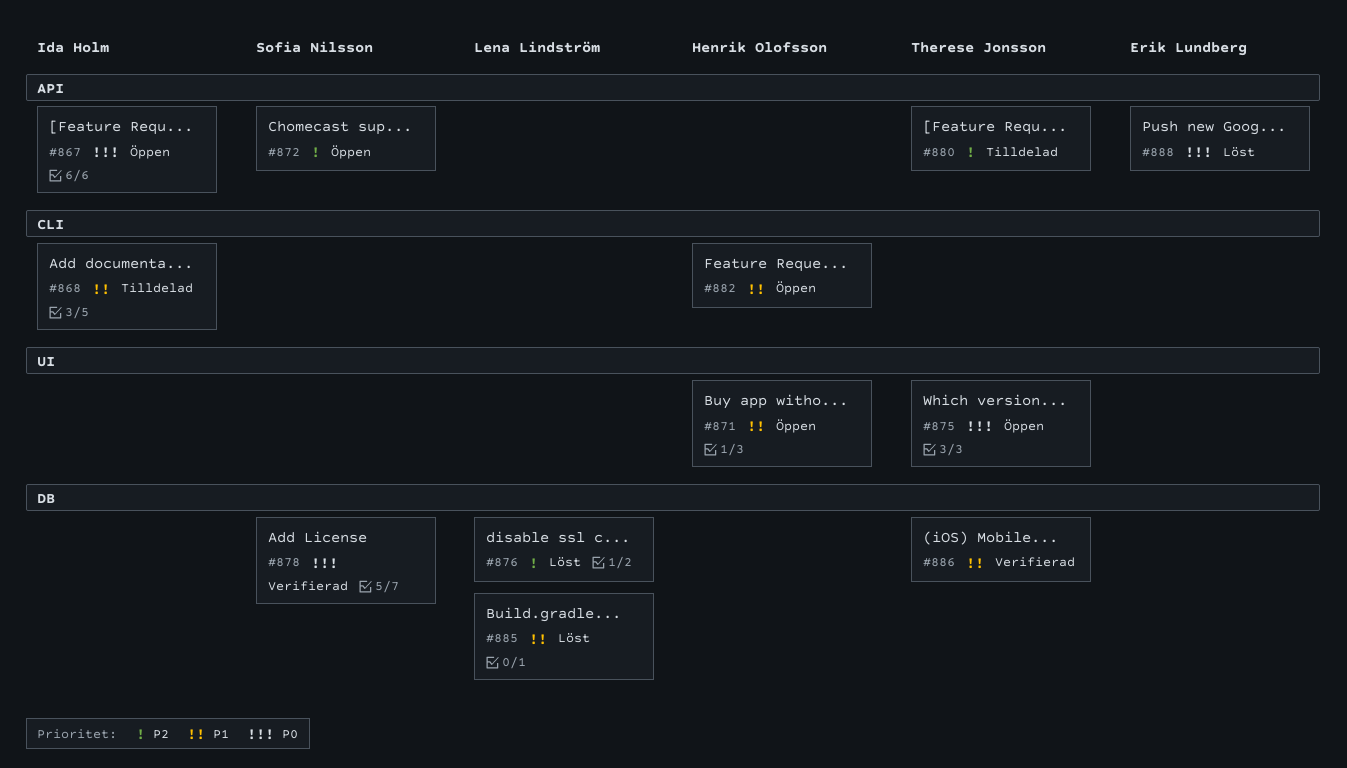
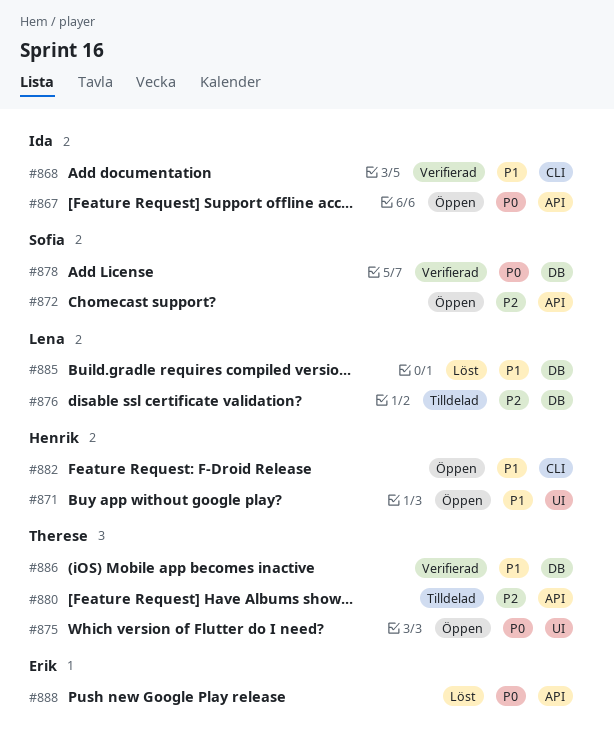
#868, status: Tilldelad -> Verifierad
#876, status: Löst -> Tilldelad

